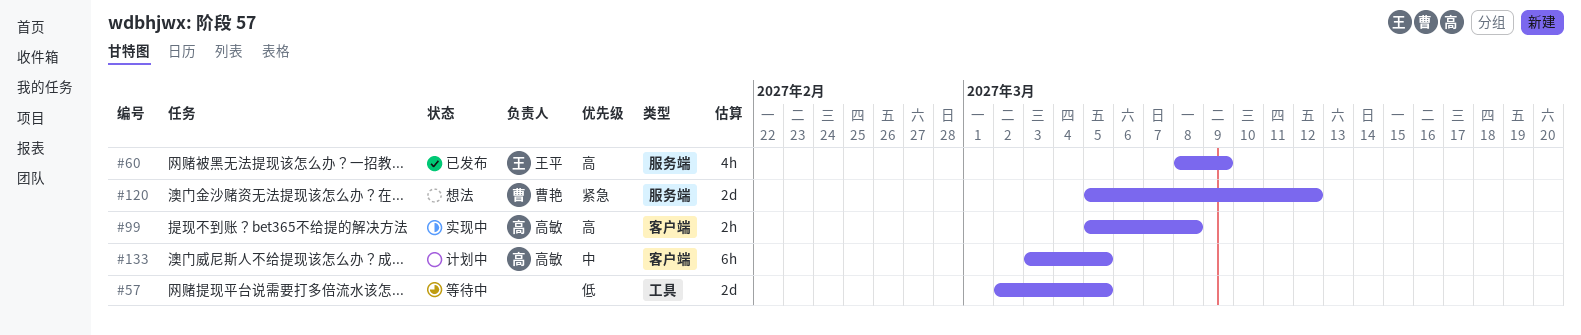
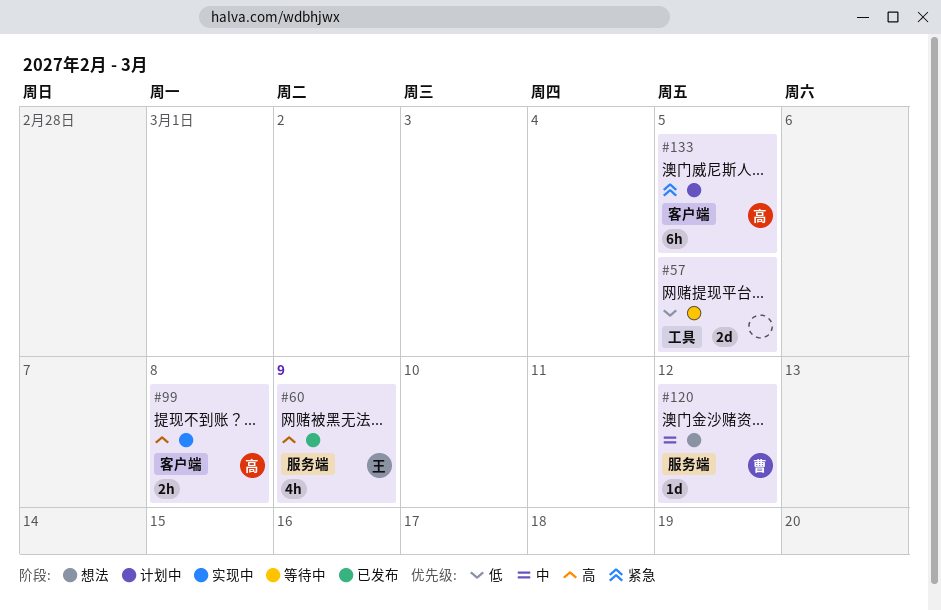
#120, priority: 紧急 -> 中
#120, estimate: 2d -> 1d
#133, priority: 中 -> 紧急

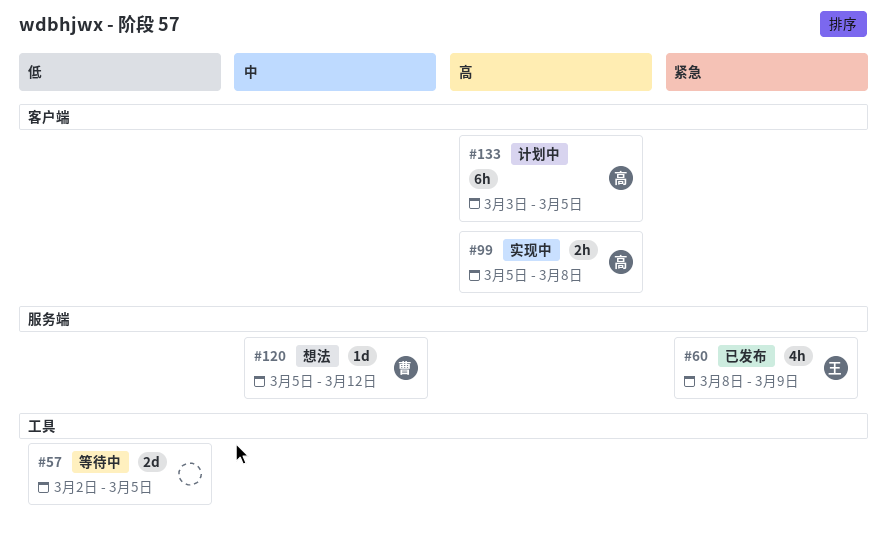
#60, priority: 高 -> 紧急
#133, priority: 紧急 -> 高

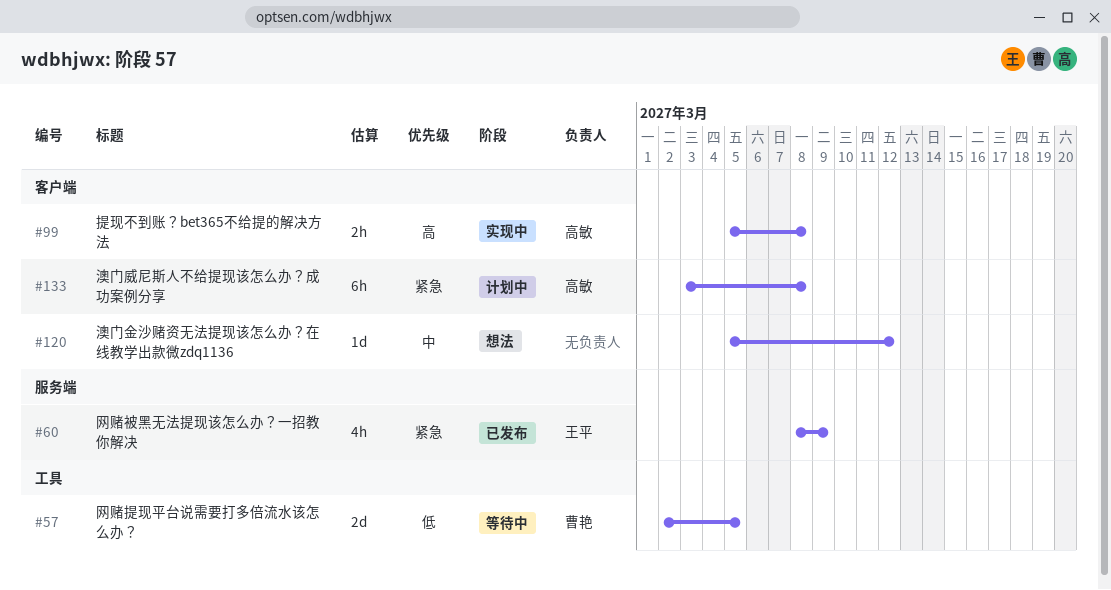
#57, owner: none -> 曹艳
#120, owner: 曹艳 -> none
#120, label: 服务端 -> 客户端
#133, priority: 高 -> 紧急
#133, due: Mar 5 -> Mar 8

